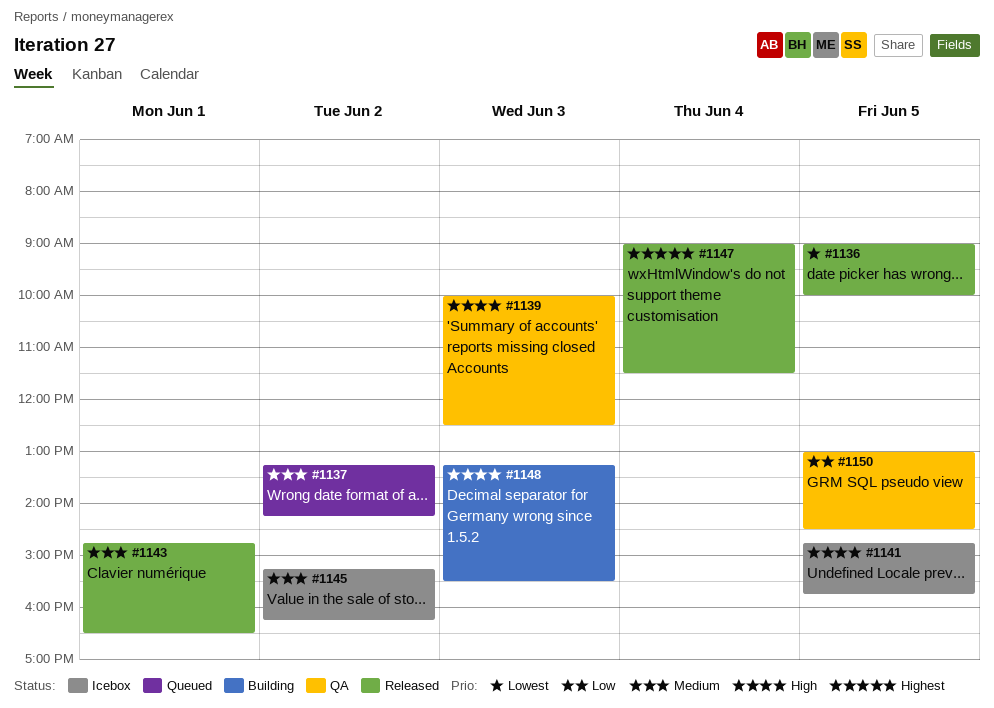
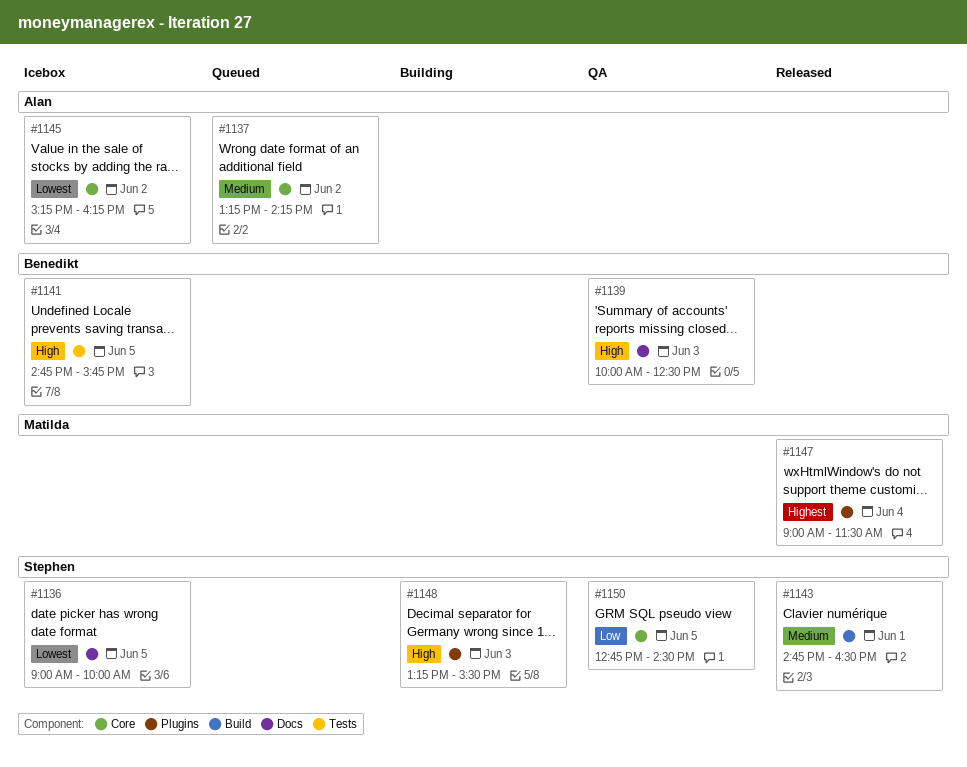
#1136, status: Released -> Icebox
#1145, priority: Medium -> Lowest
#1150, begins: 13:00 -> 12:45

